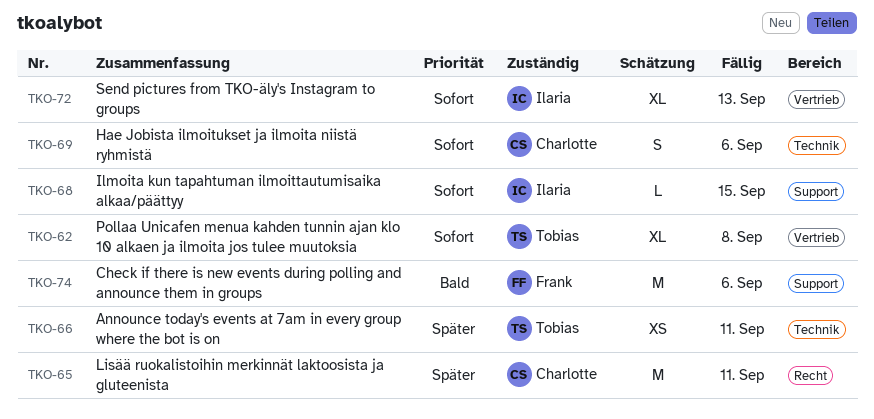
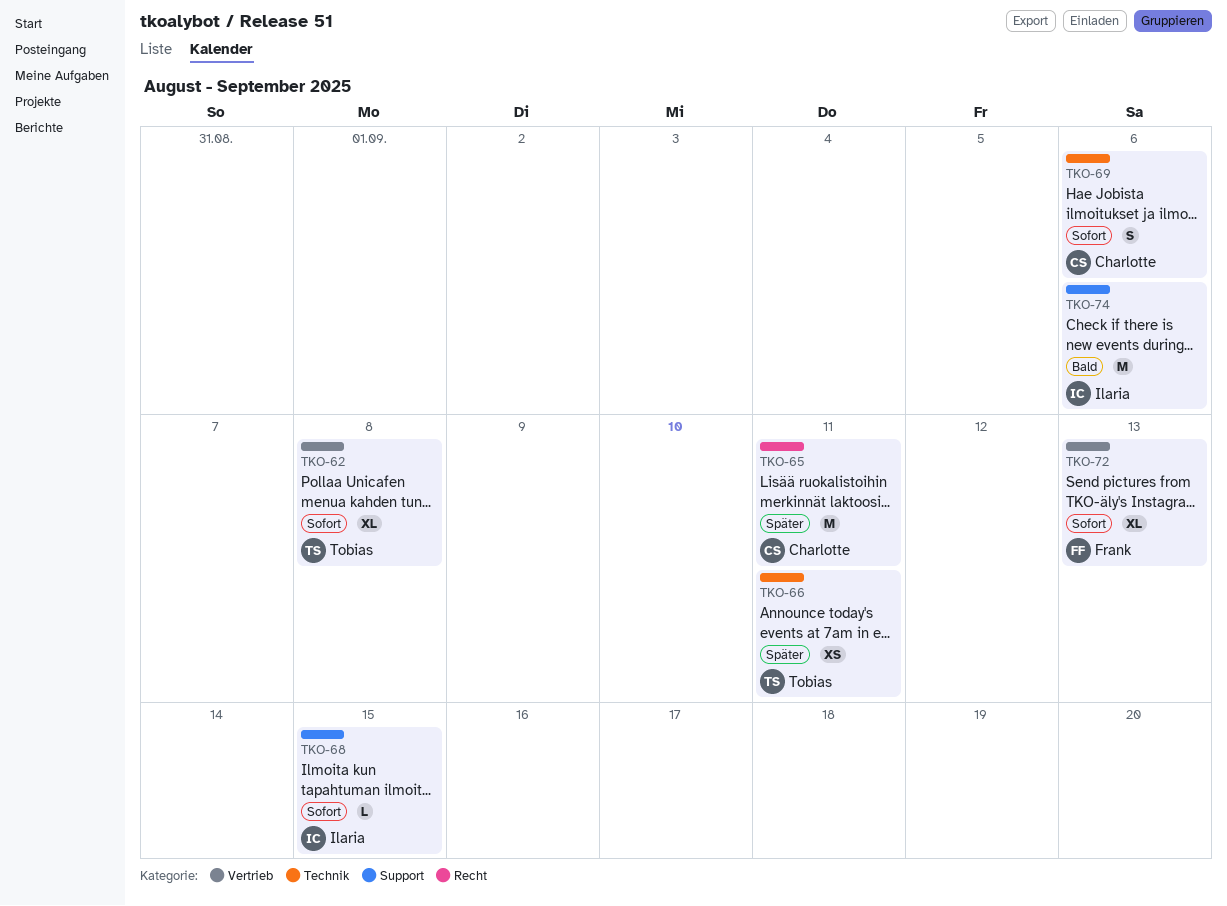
TKO-72, owner: Ilaria -> Frank
TKO-74, owner: Frank -> Ilaria

